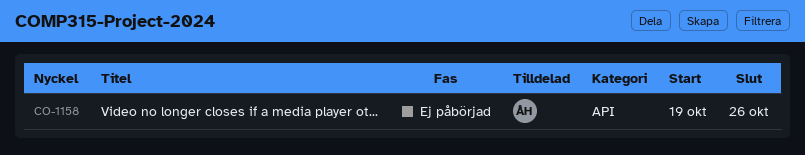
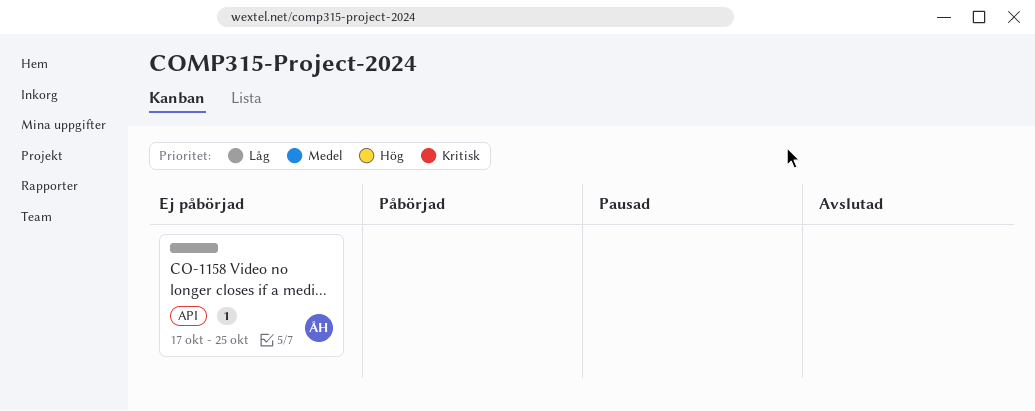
CO-1158, start: Oct 19 -> Oct 17
CO-1158, due: Oct 26 -> Oct 25

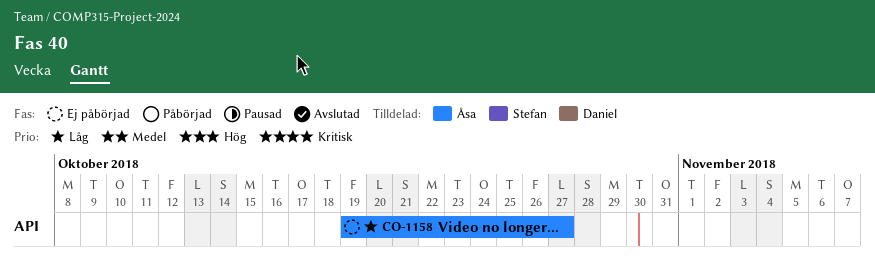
CO-1158, start: Oct 17 -> Oct 19
CO-1158, due: Oct 25 -> Oct 27

